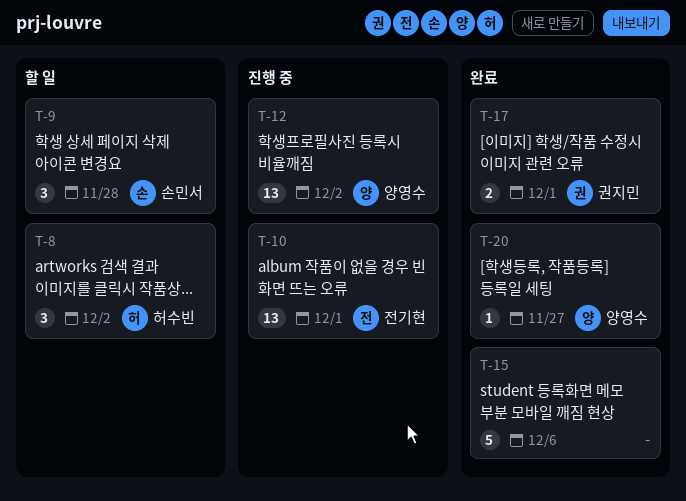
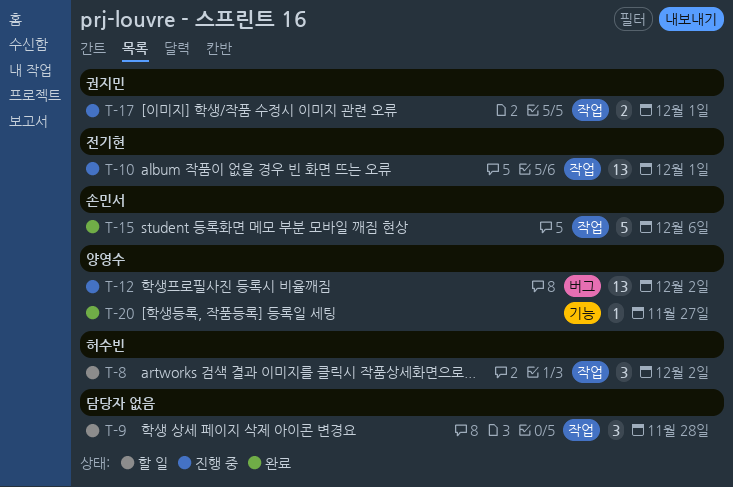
T-9, owner: 손민서 -> none
T-15, owner: none -> 손민서
T-17, status: 완료 -> 진행 중

